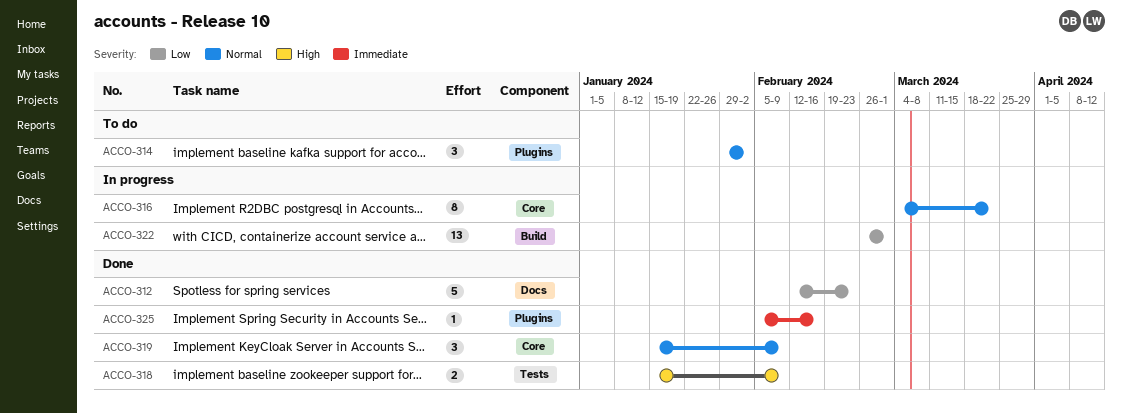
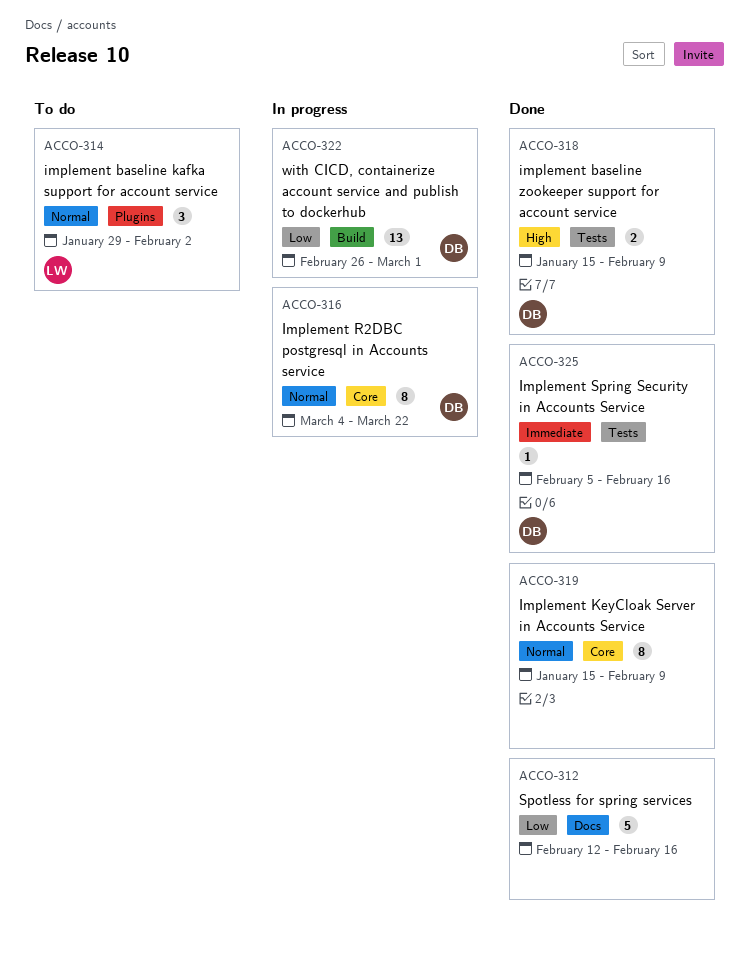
ACCO-312, due: Feb 23 -> Feb 16
ACCO-319, estimate: 3 -> 8
ACCO-325, label: Plugins -> Tests

